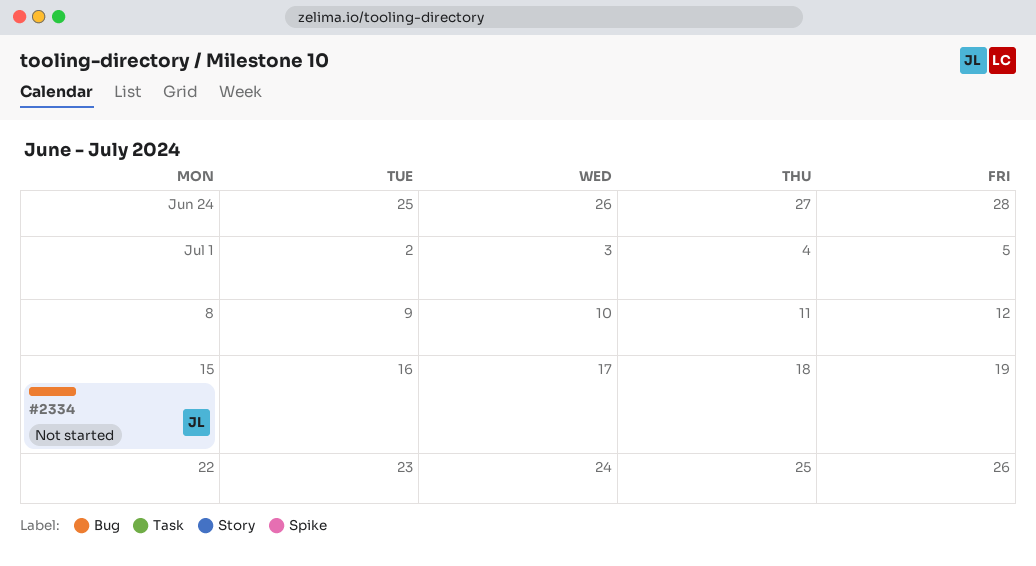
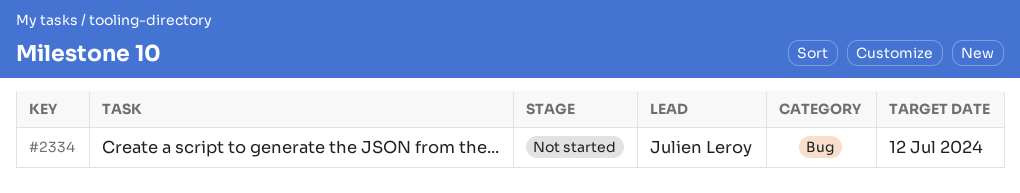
#2334, due: Jul 15 -> Jul 12

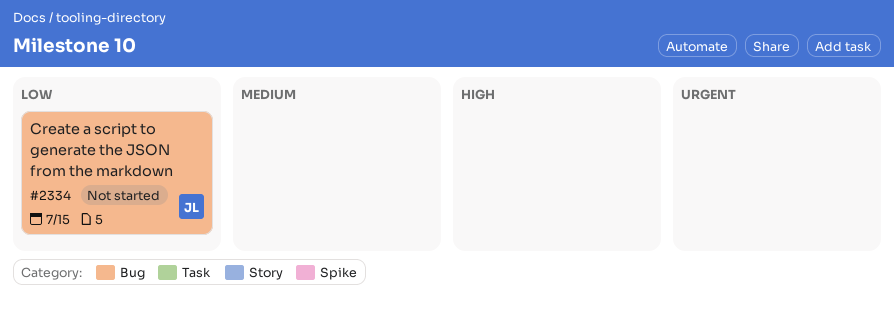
#2334, due: Jul 12 -> Jul 15

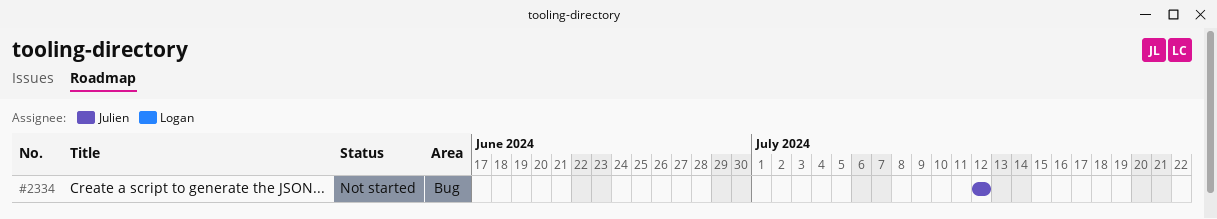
#2334, due: Jul 15 -> Jul 12

